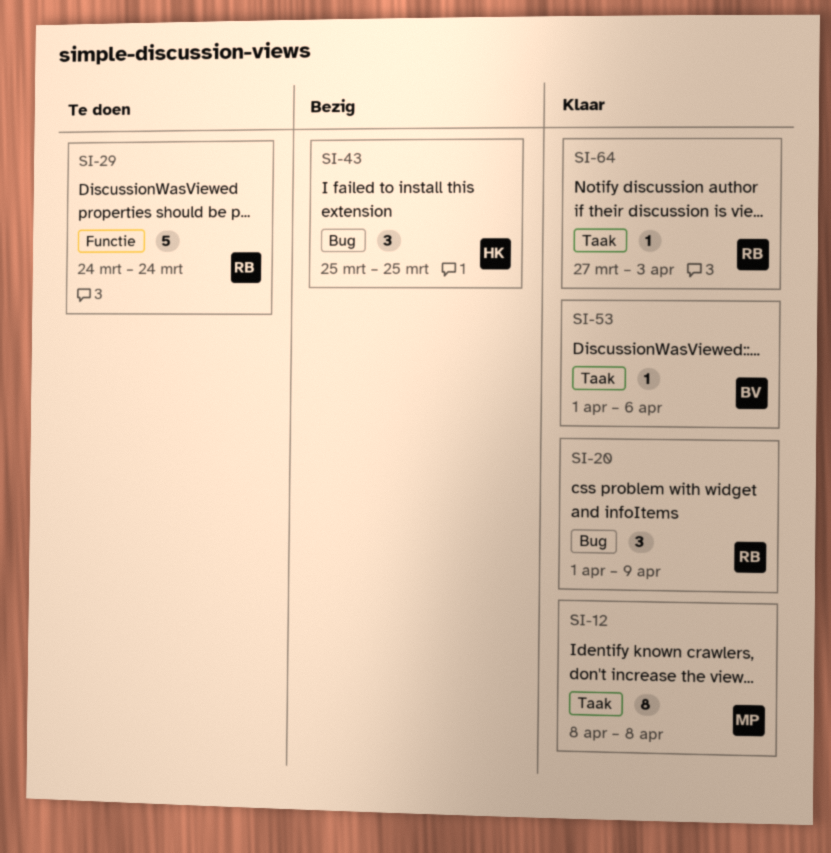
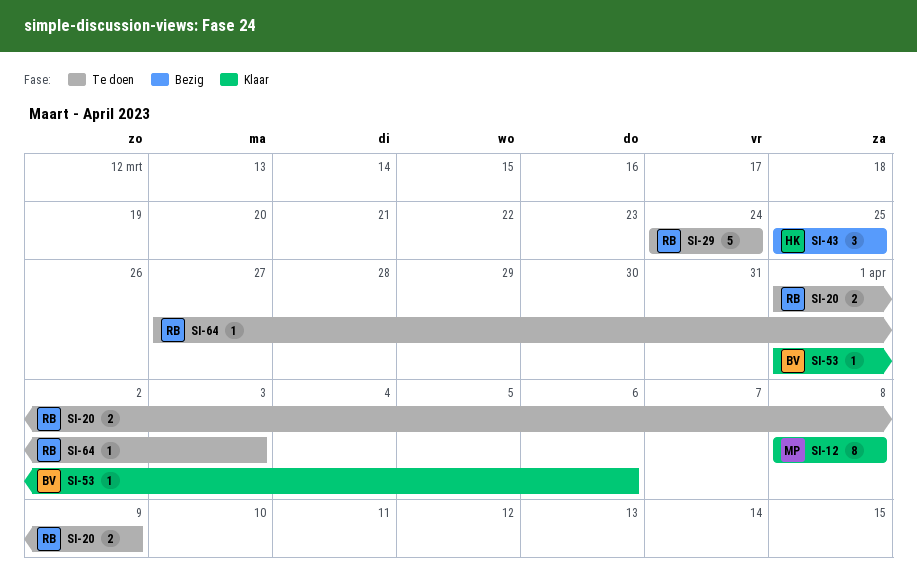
SI-20, status: Klaar -> Te doen
SI-20, estimate: 3 -> 2
SI-64, status: Klaar -> Te doen

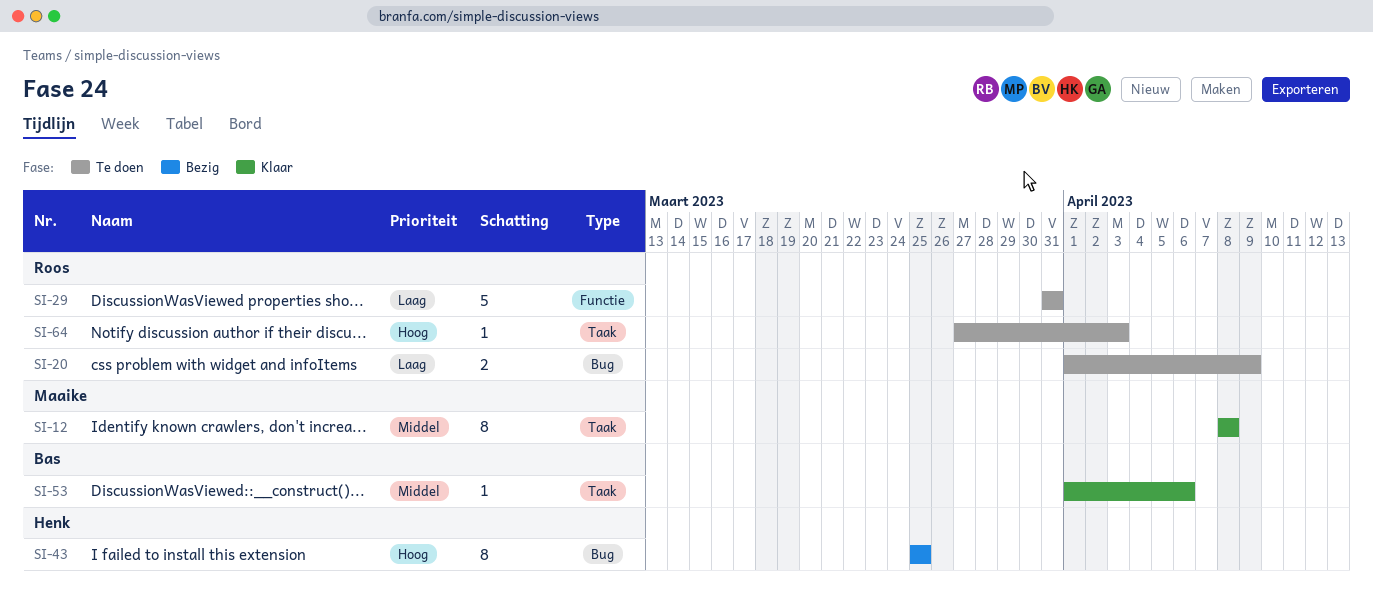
SI-29, start: Mar 24 -> Mar 31
SI-29, due: Mar 24 -> Mar 31
SI-43, estimate: 3 -> 8

